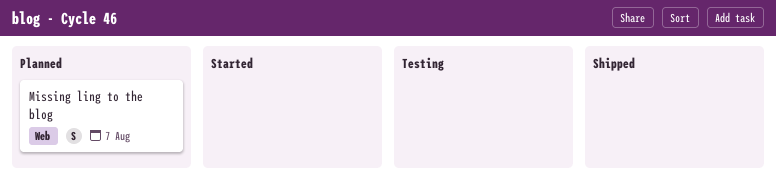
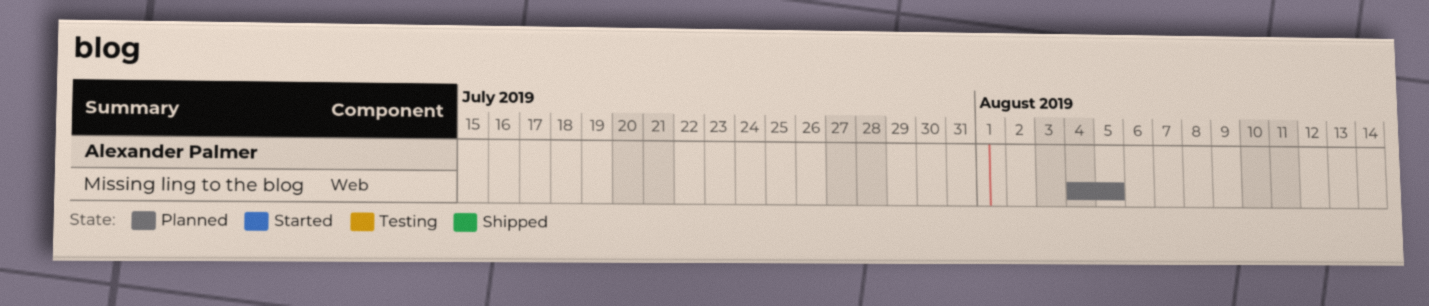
Missing ling to the blog, due: Aug 7 -> Aug 5

